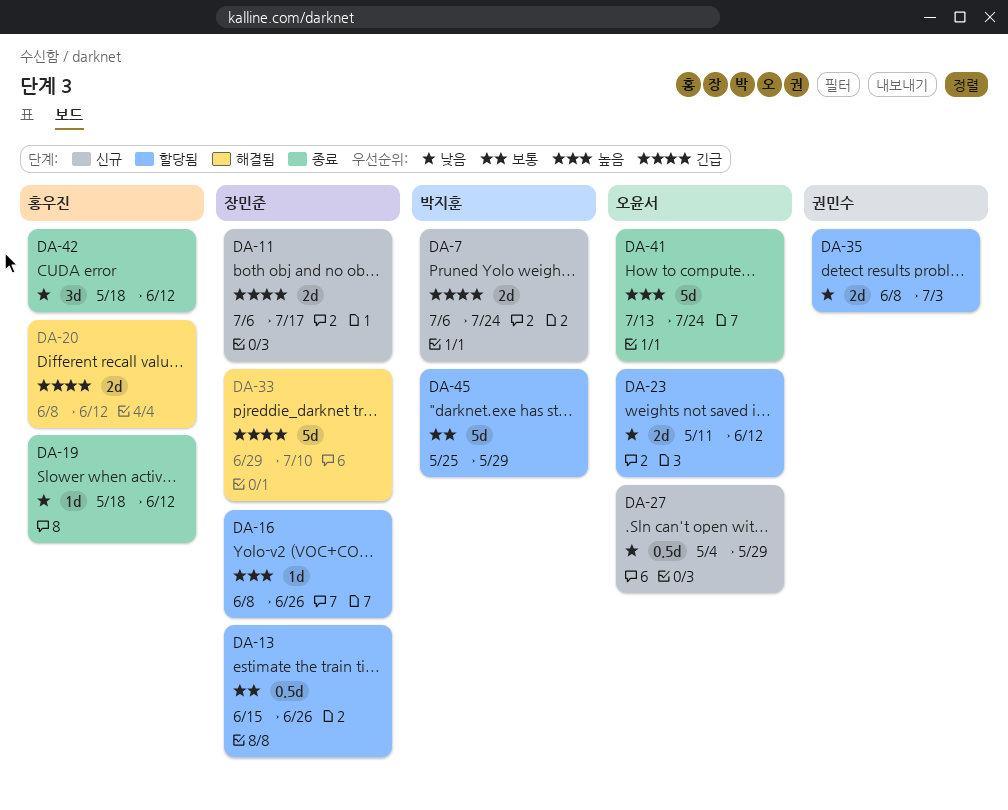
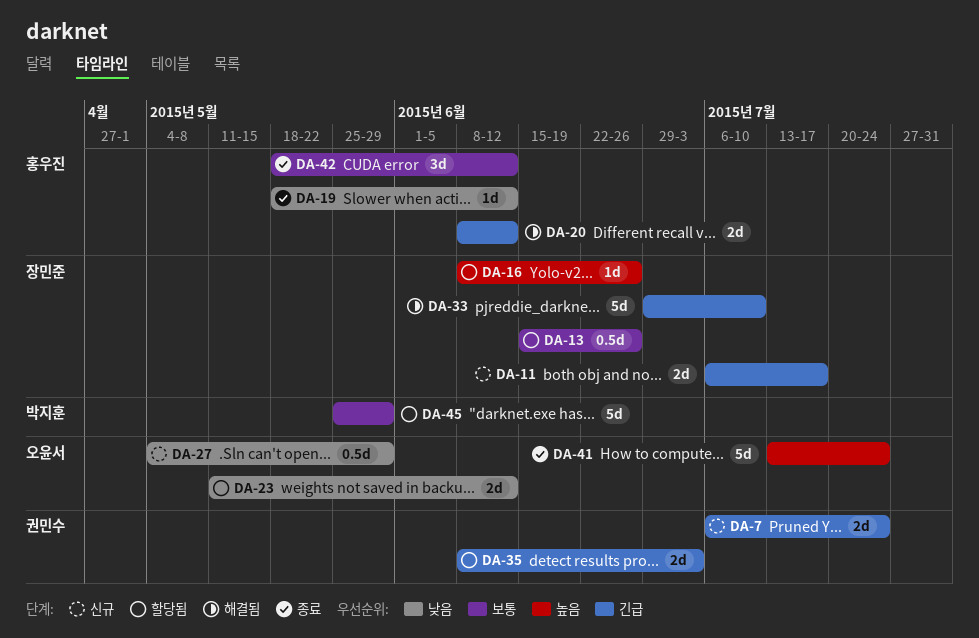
DA-7, owner: 박지훈 -> 권민수
DA-35, priority: 낮음 -> 긴급
DA-42, priority: 낮음 -> 보통

